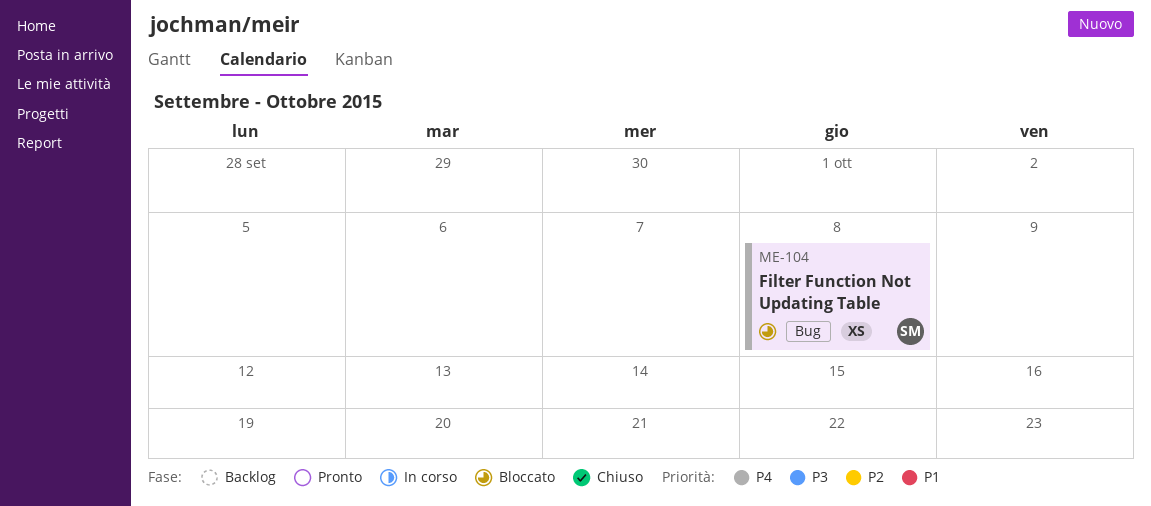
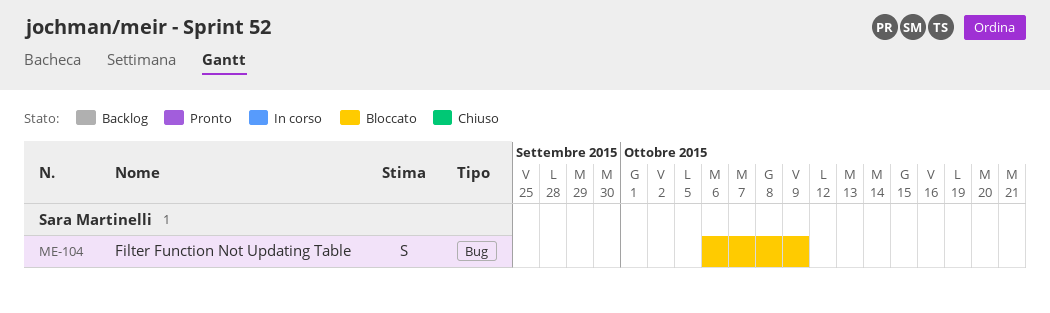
ME-104, estimate: XS -> S
ME-104, due: Oct 8 -> Oct 9

